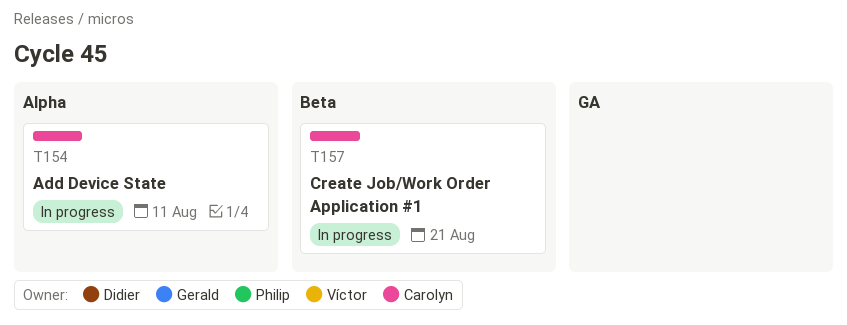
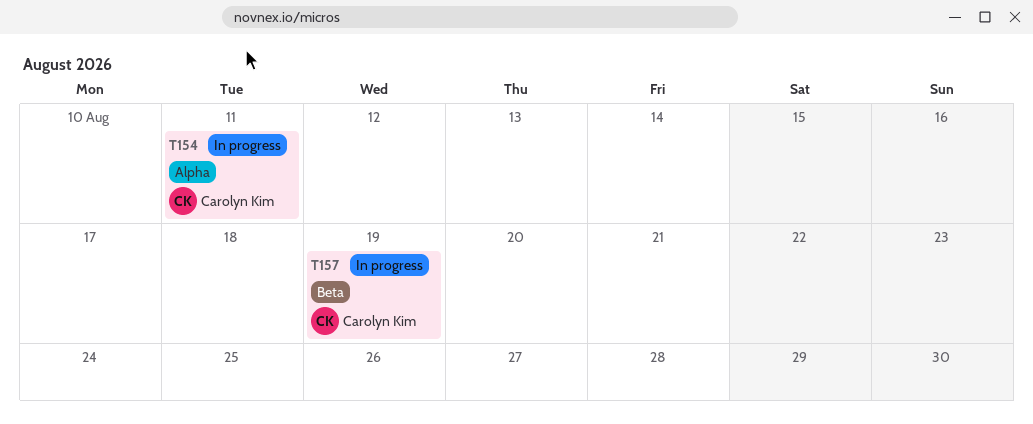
T157, due: Aug 21 -> Aug 19

